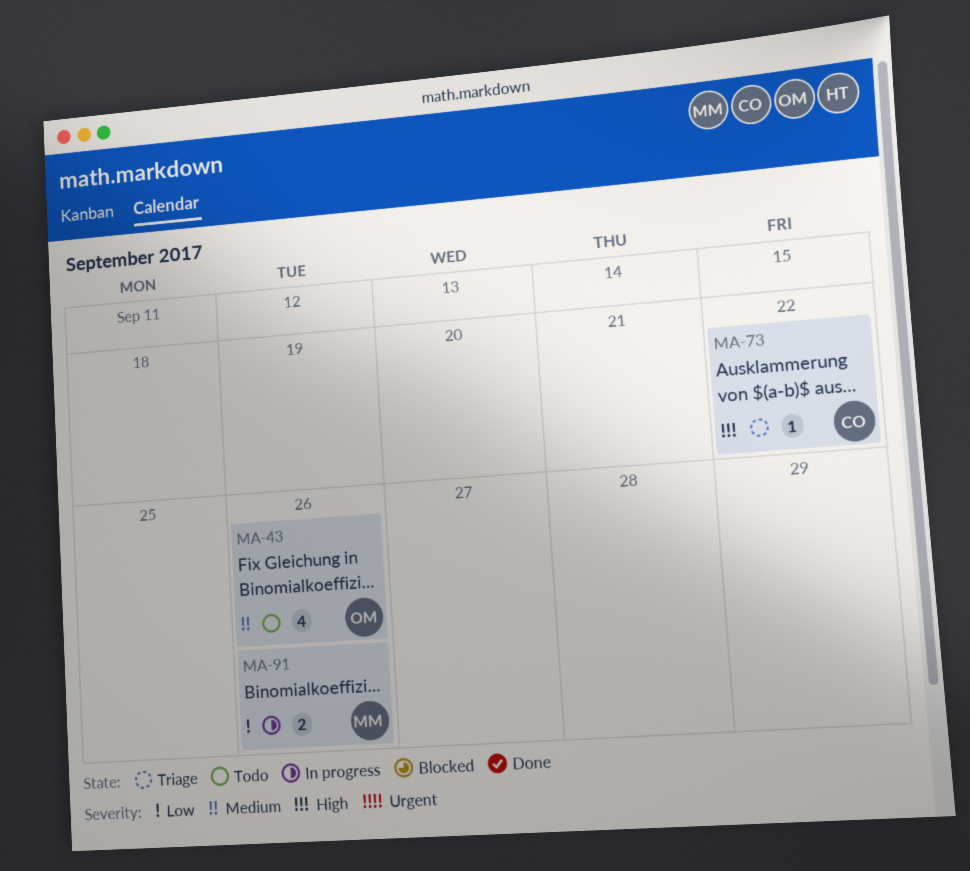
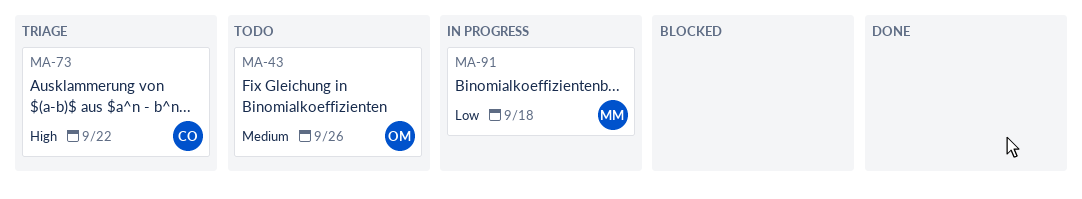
MA-91, due: Sep 26 -> Sep 18

